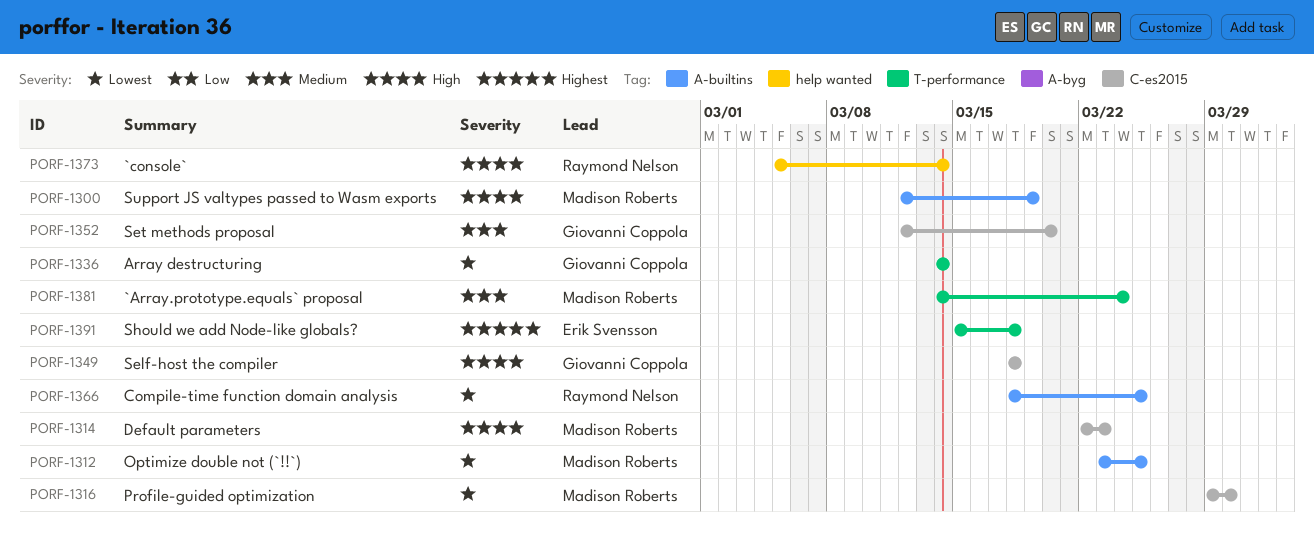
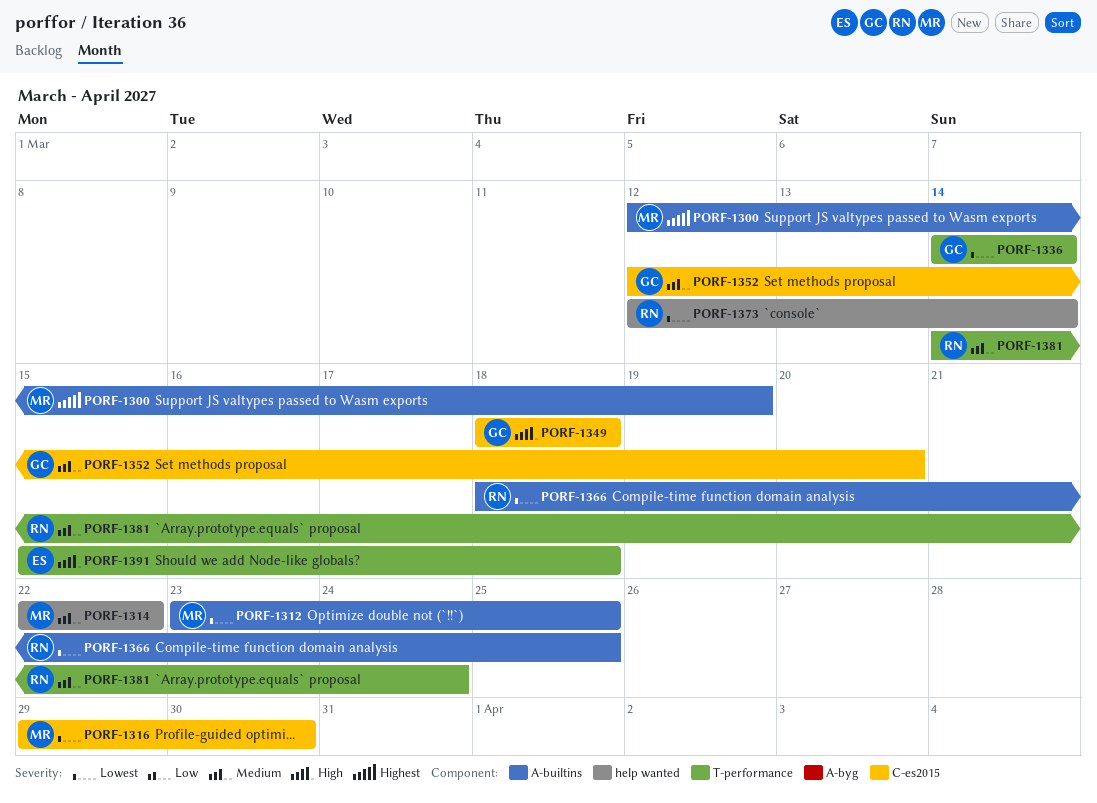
PORF-1300, priority: High -> Highest
PORF-1314, priority: High -> Medium
PORF-1314, label: C-es2015 -> help wanted
PORF-1314, due: Mar 23 -> Mar 22
PORF-1373, priority: High -> Lowest
PORF-1373, start: Mar 5 -> Mar 12
PORF-1381, owner: Madison Roberts -> Raymond Nelson
PORF-1391, priority: Highest -> High

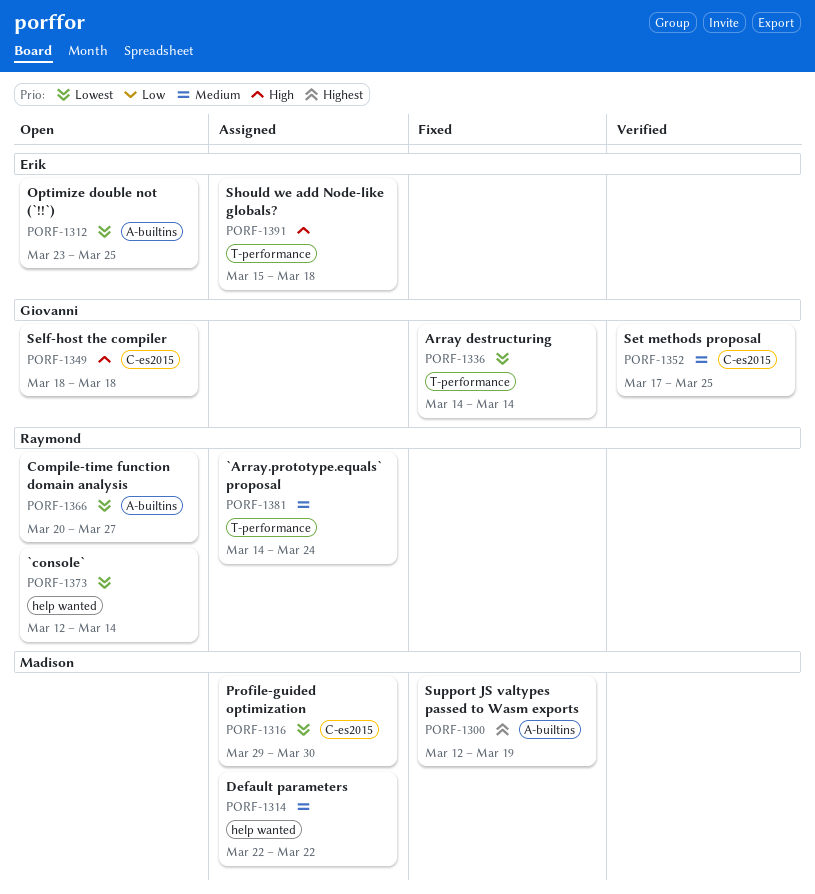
PORF-1312, owner: Madison -> Erik
PORF-1352, start: Mar 12 -> Mar 17
PORF-1352, due: Mar 20 -> Mar 25
PORF-1366, start: Mar 18 -> Mar 20
PORF-1366, due: Mar 25 -> Mar 27

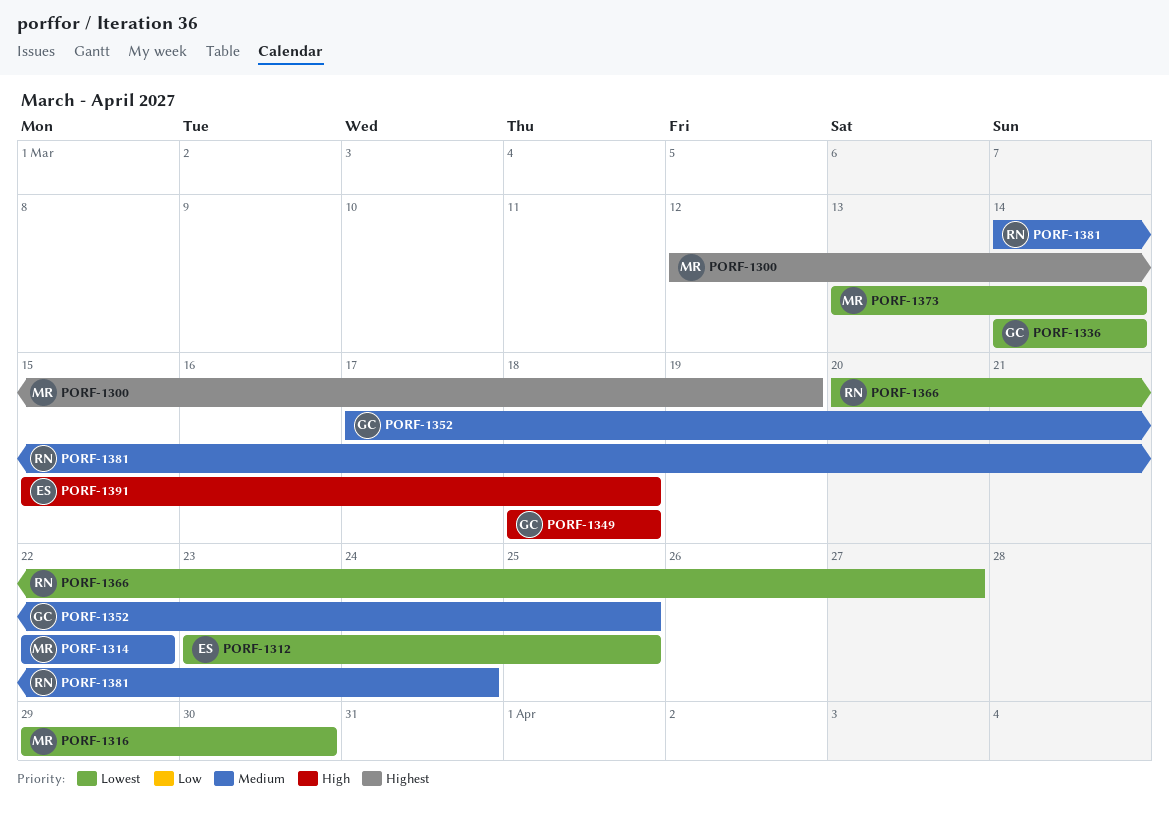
PORF-1373, owner: Raymond -> Madison
PORF-1373, start: Mar 12 -> Mar 13

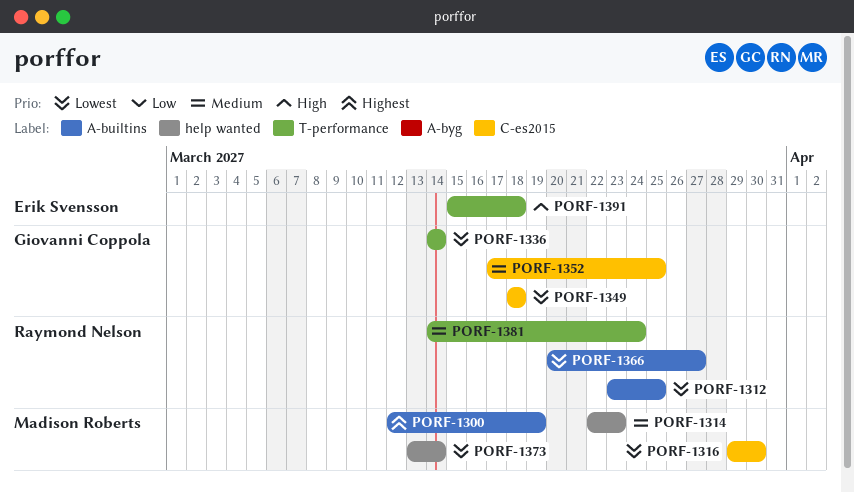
PORF-1312, owner: Erik Svensson -> Raymond Nelson
PORF-1314, due: Mar 22 -> Mar 23
PORF-1349, priority: High -> Lowest

